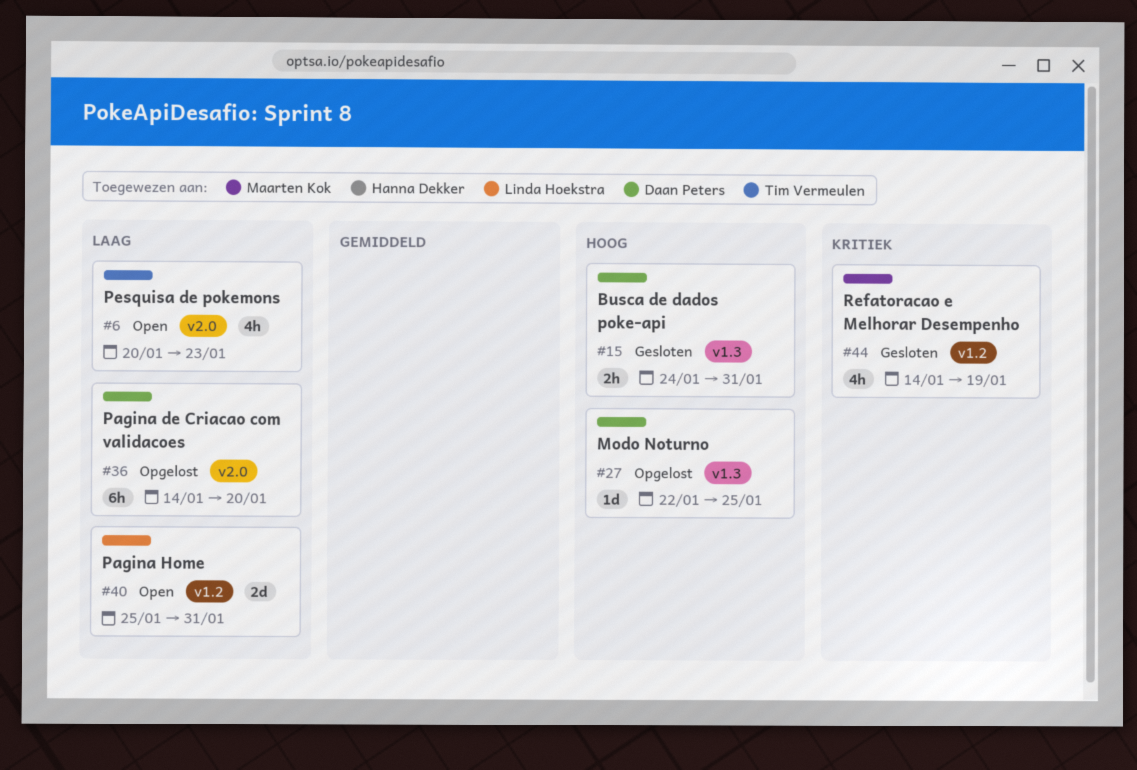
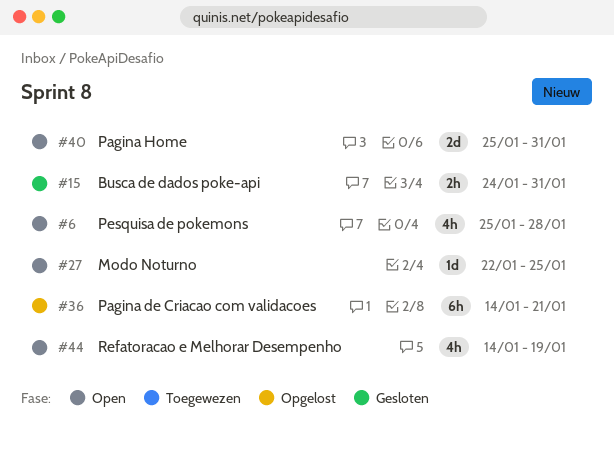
#6, start: Jan 20 -> Jan 25
#6, due: Jan 23 -> Jan 28
#27, status: Opgelost -> Open
#36, due: Jan 20 -> Jan 21
#44, status: Gesloten -> Open

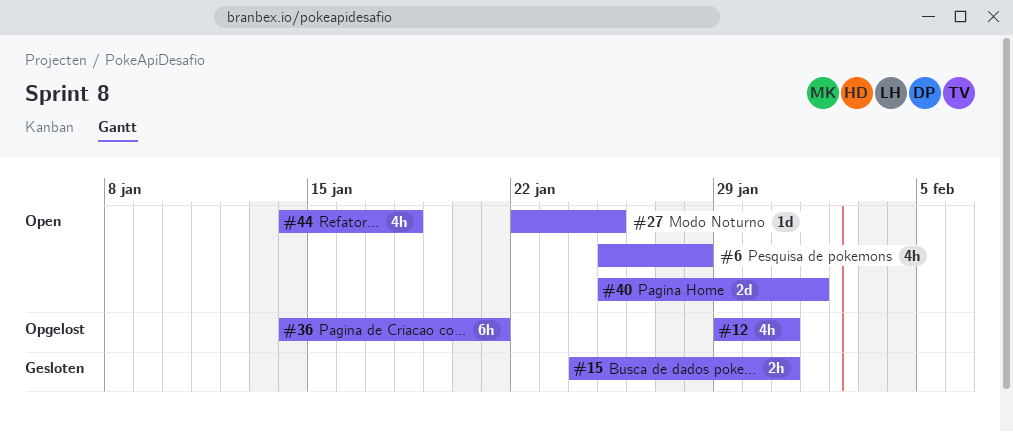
#12: none -> present
#40, due: Jan 31 -> Feb 1
#44, due: Jan 19 -> Jan 18

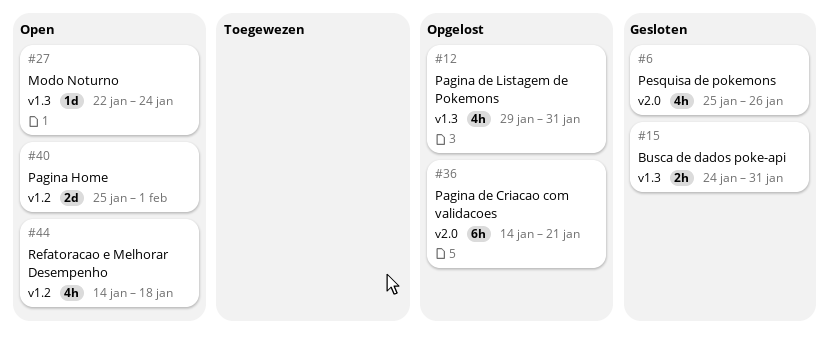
#6, status: Open -> Gesloten
#6, due: Jan 28 -> Jan 26
#27, due: Jan 25 -> Jan 24

